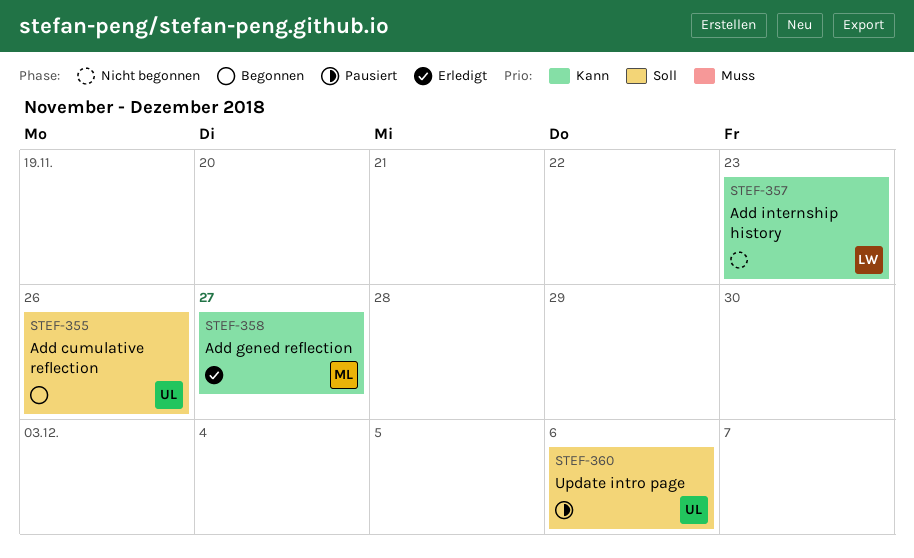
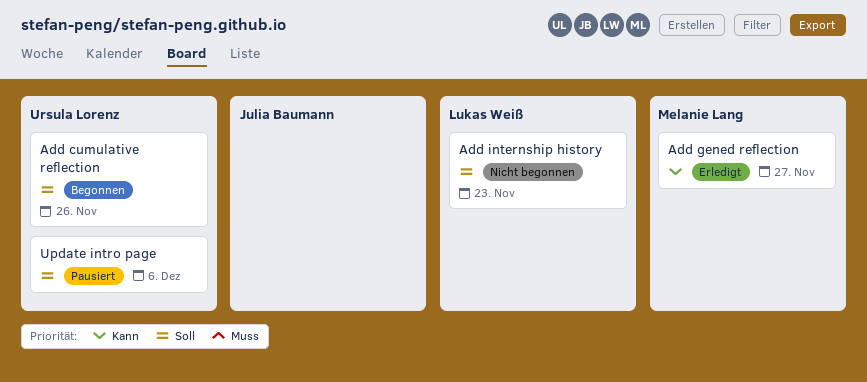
Add internship history, priority: Kann -> Soll

